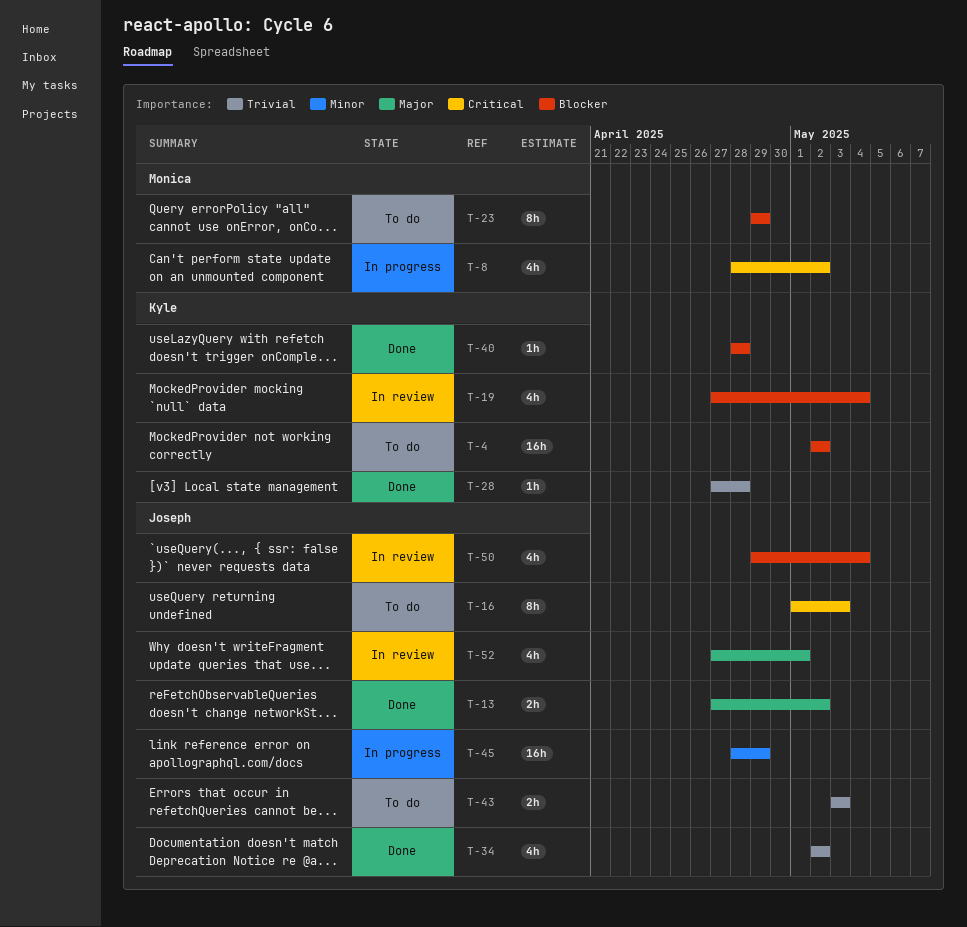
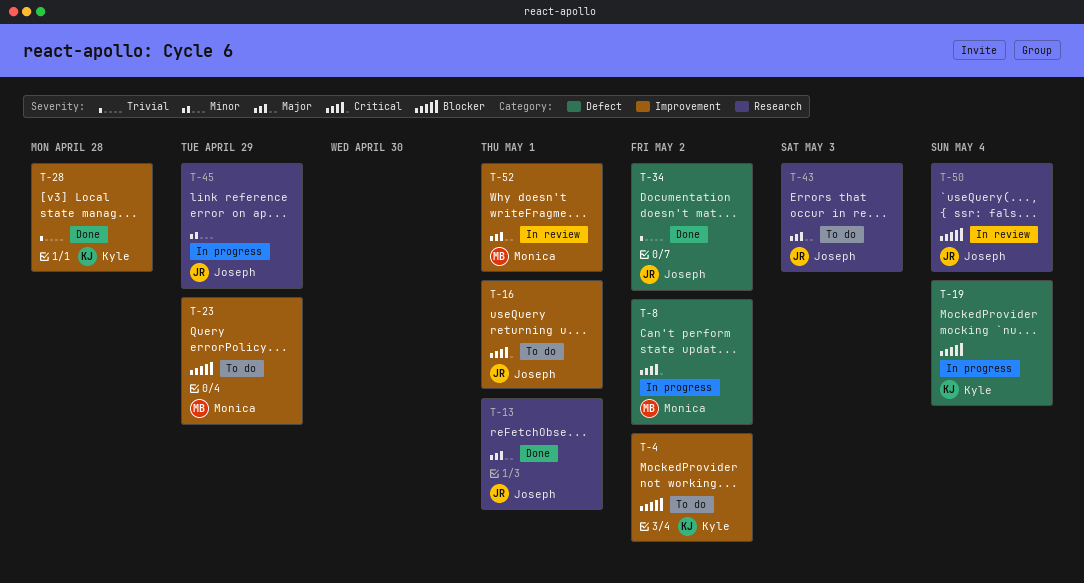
T-13, due: May 2 -> May 1
T-16, due: May 3 -> May 1
T-19, status: In review -> In progress
T-40: present -> none
T-43, priority: Trivial -> Major
T-52, owner: Joseph -> Monica

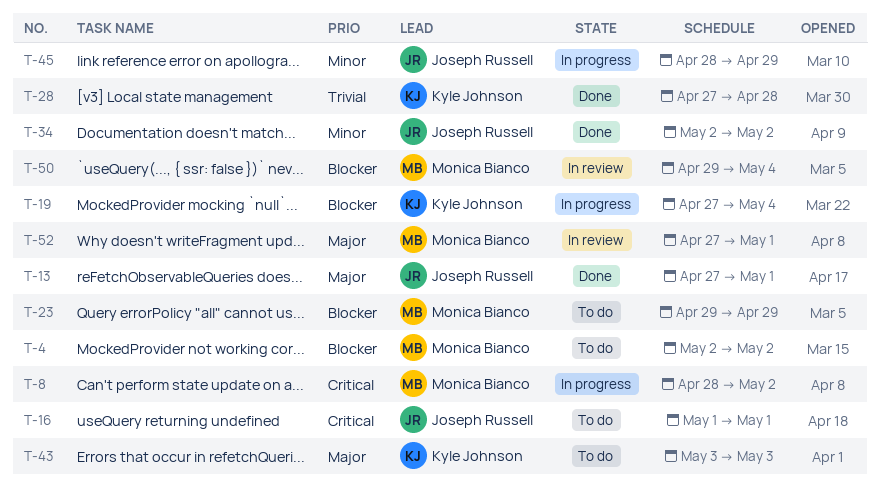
T-4, owner: Kyle Johnson -> Monica Bianco
T-34, priority: Trivial -> Minor
T-43, owner: Joseph Russell -> Kyle Johnson
T-50, owner: Joseph Russell -> Monica Bianco

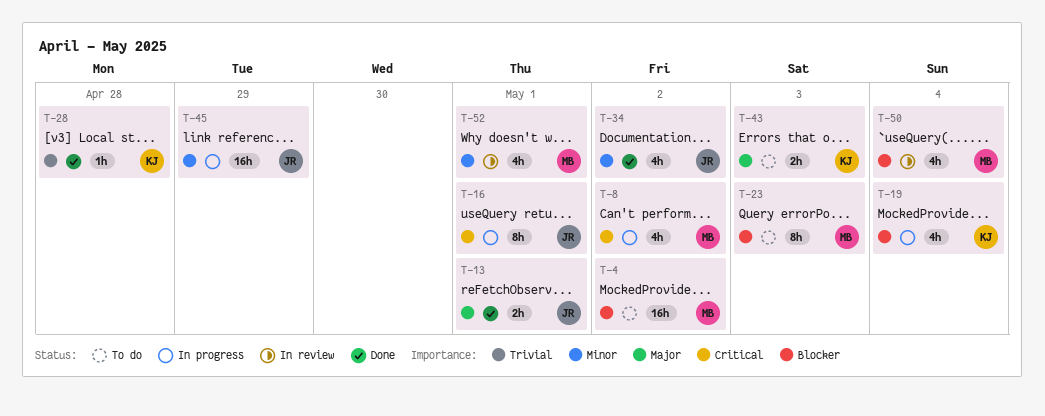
T-16, status: To do -> In progress
T-23, due: Apr 29 -> May 3
T-52, priority: Major -> Minor

